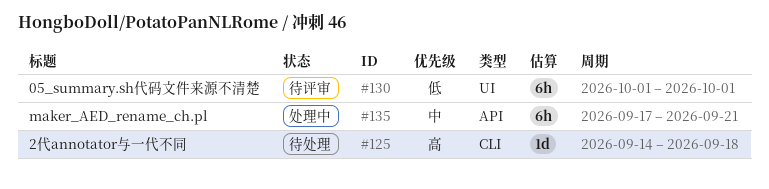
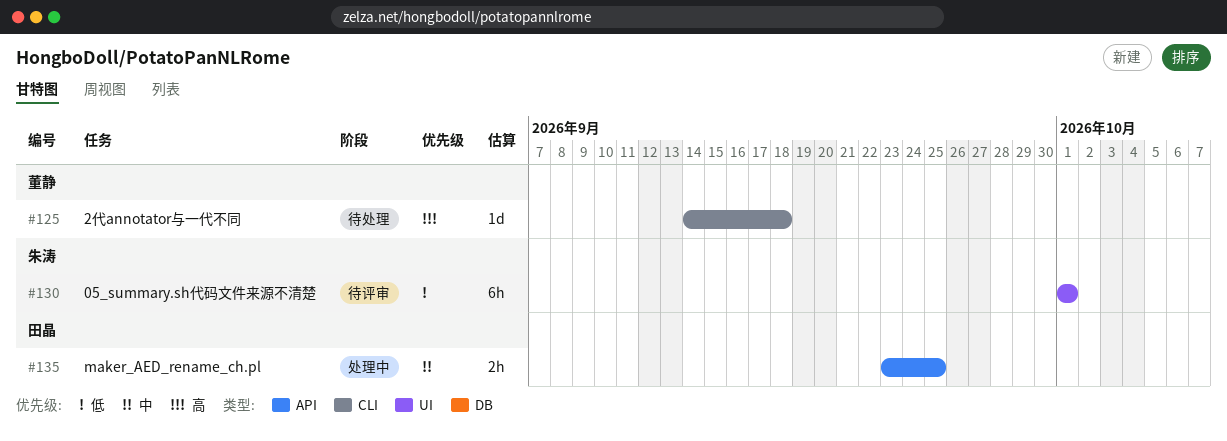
#135, estimate: 6h -> 2h
#135, start: Sep 17 -> Sep 23
#135, due: Sep 21 -> Sep 25

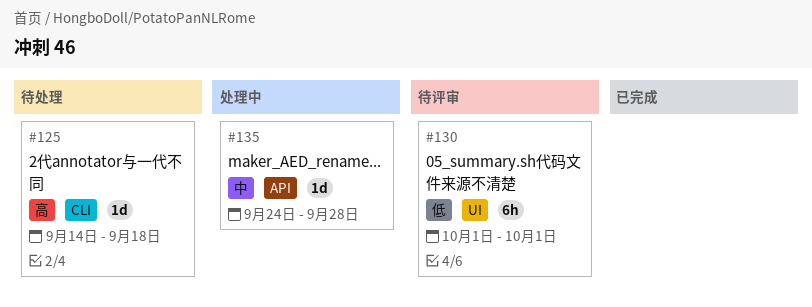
#135, estimate: 2h -> 1d
#135, start: Sep 23 -> Sep 24
#135, due: Sep 25 -> Sep 28

